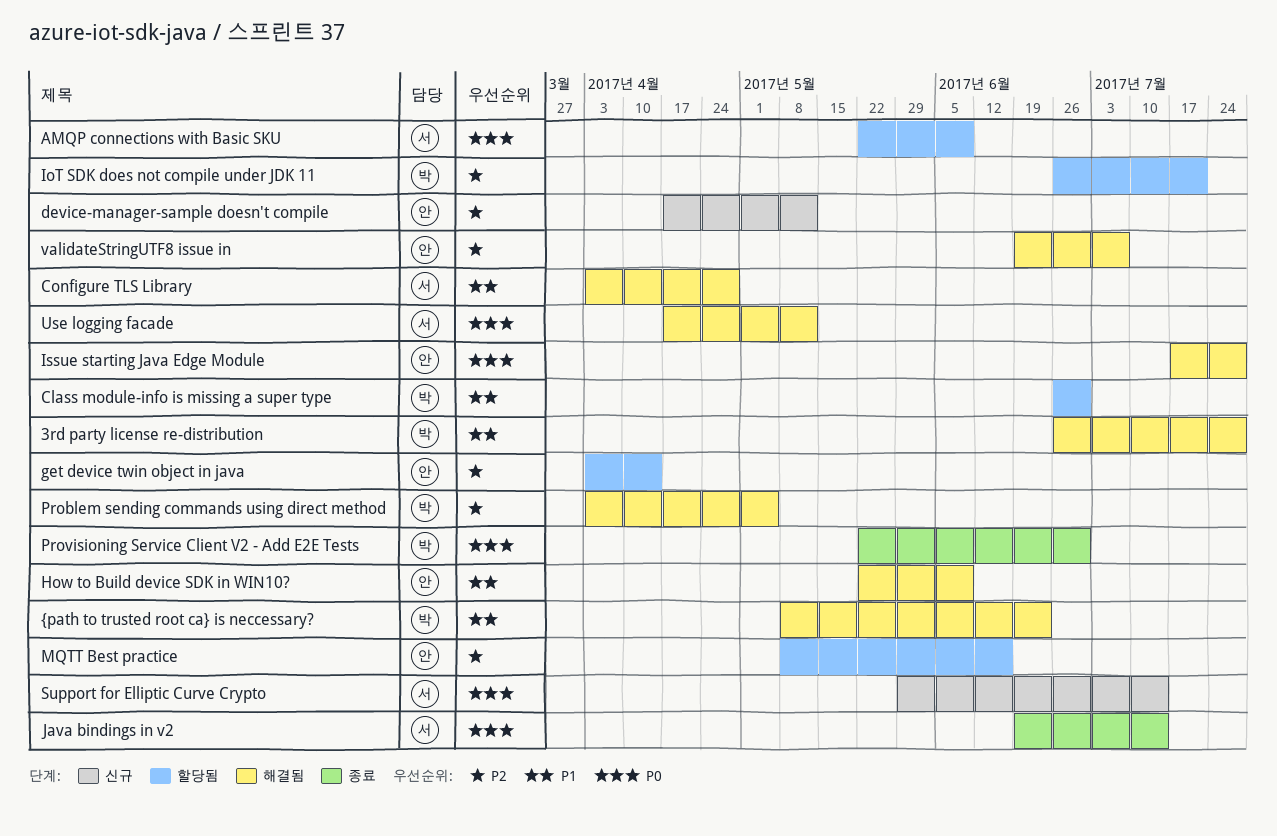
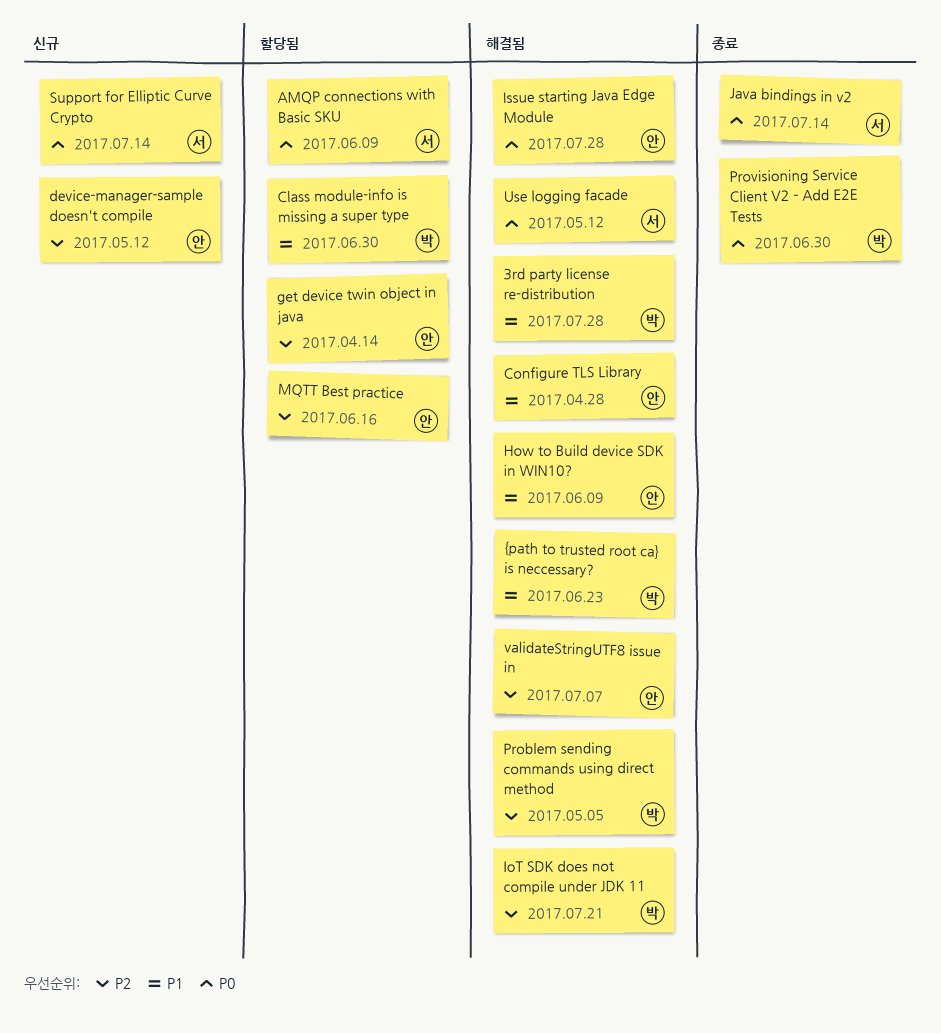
Configure TLS Library, owner: 서 -> 안
IoT SDK does not compile under JDK 11, status: 할당됨 -> 해결됨

